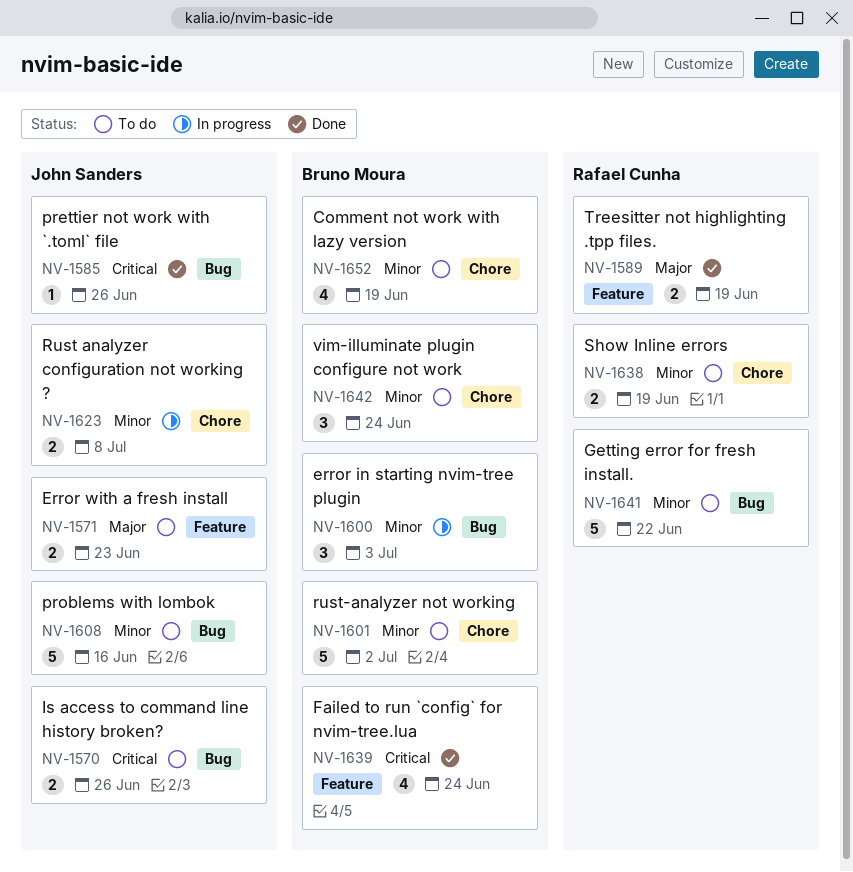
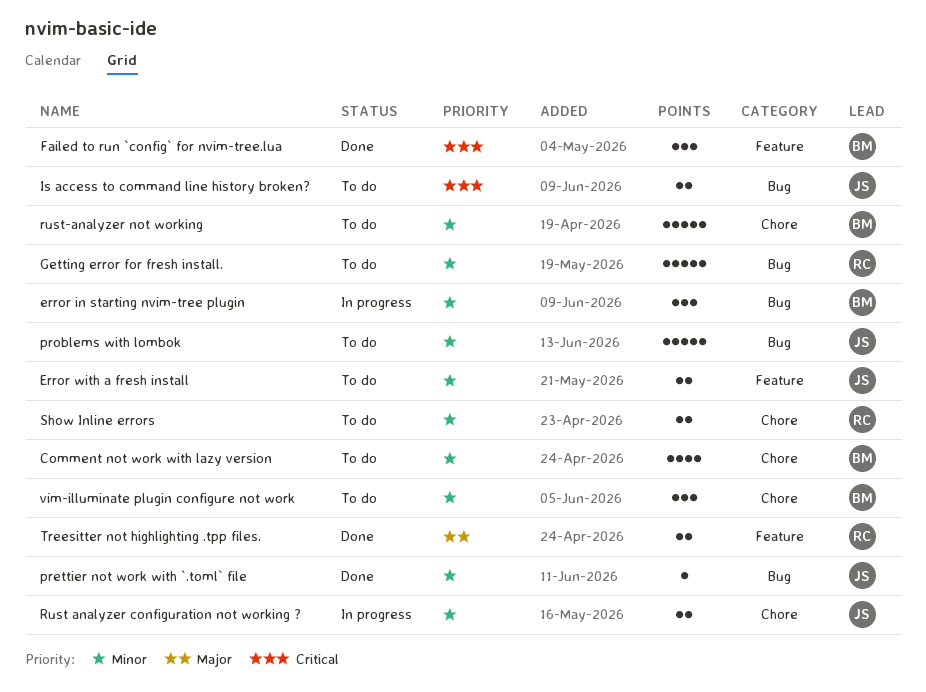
Error with a fresh install, priority: Major -> Minor
Failed to run `config` for nvim-tree.lua, estimate: 4 -> 3
prettier not work with `.toml` file, priority: Critical -> Minor

